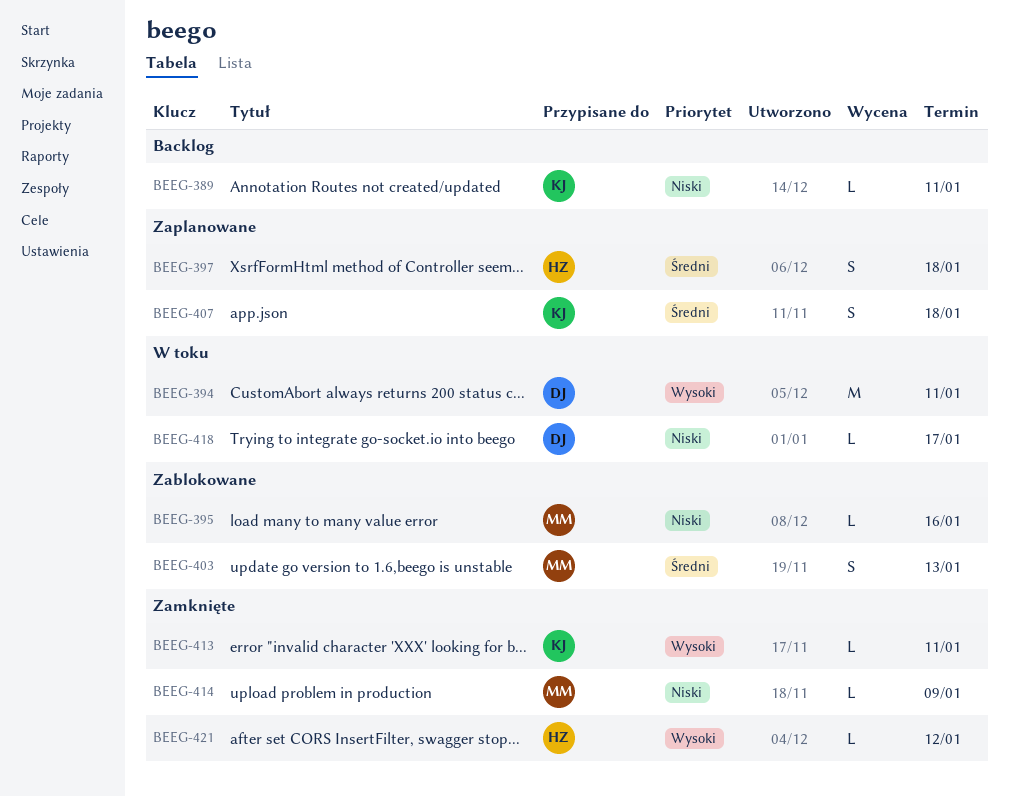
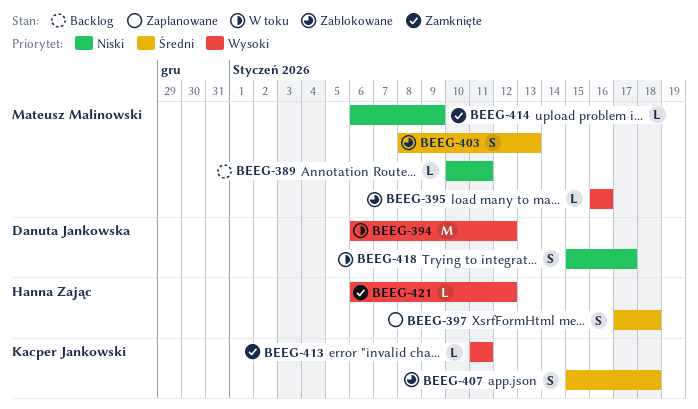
BEEG-389, owner: Kacper Jankowski -> Mateusz Malinowski
BEEG-394, due: Jan 11 -> Jan 12
BEEG-395, priority: Niski -> Wysoki
BEEG-407, status: Zaplanowane -> Zablokowane
BEEG-418, estimate: L -> S

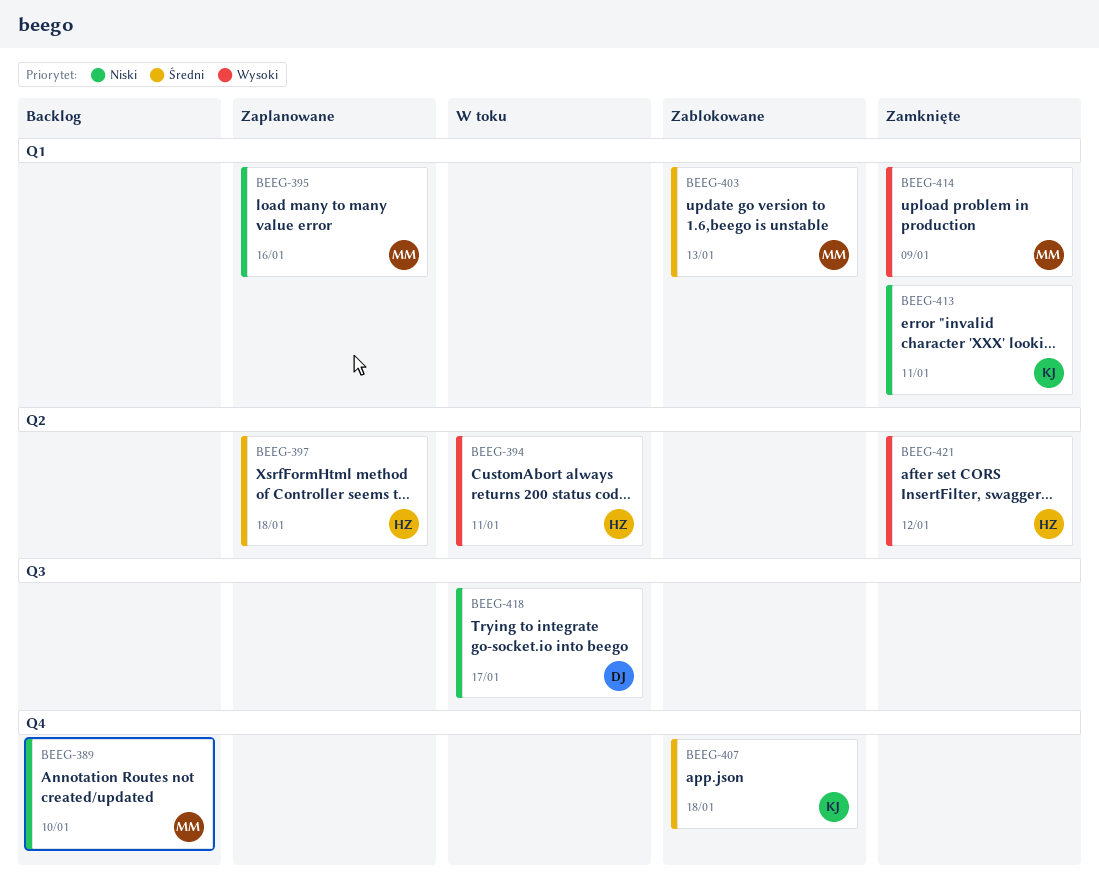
BEEG-389, due: Jan 11 -> Jan 10
BEEG-394, owner: Danuta Jankowska -> Hanna Zając
BEEG-394, due: Jan 12 -> Jan 11
BEEG-395, status: Zablokowane -> Zaplanowane
BEEG-395, priority: Wysoki -> Niski
BEEG-413, priority: Wysoki -> Niski
BEEG-414, priority: Niski -> Wysoki

